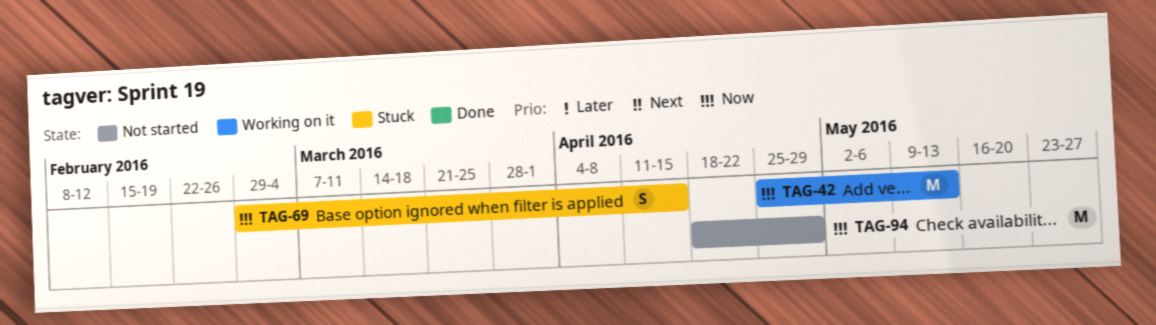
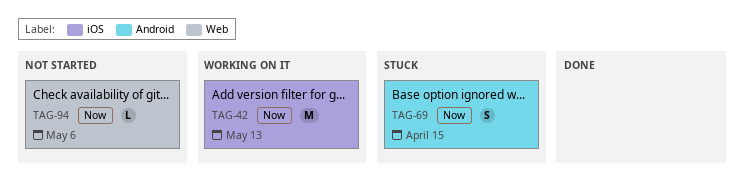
TAG-94, estimate: M -> L
TAG-94, due: Apr 29 -> May 6

